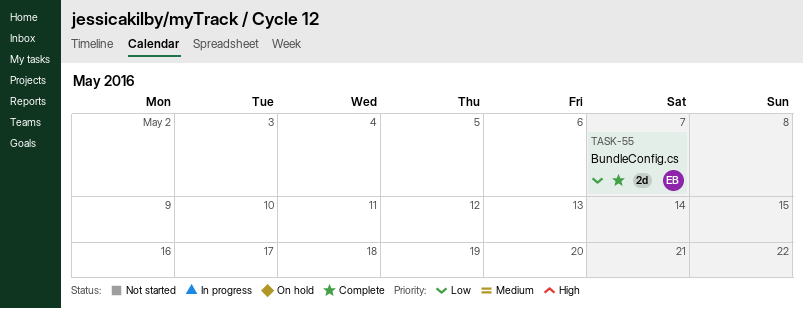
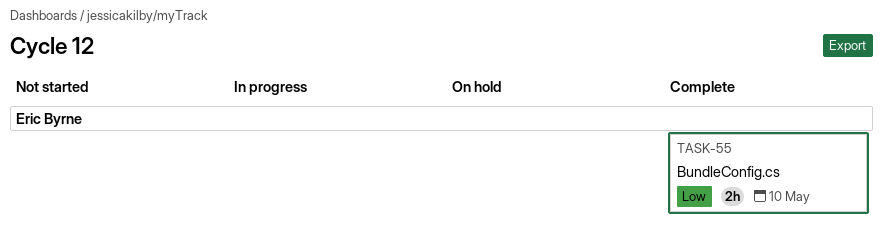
TASK-55, estimate: 2d -> 2h
TASK-55, due: May 7 -> May 10

